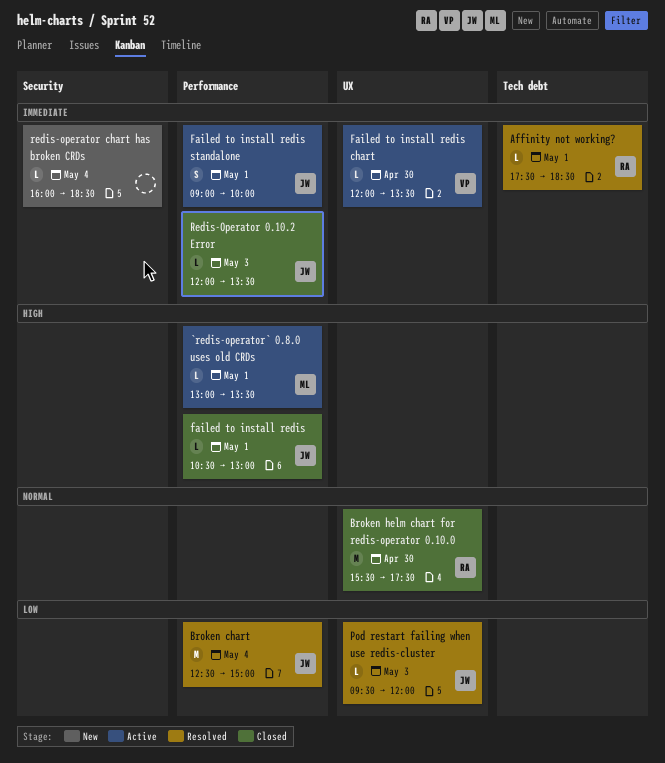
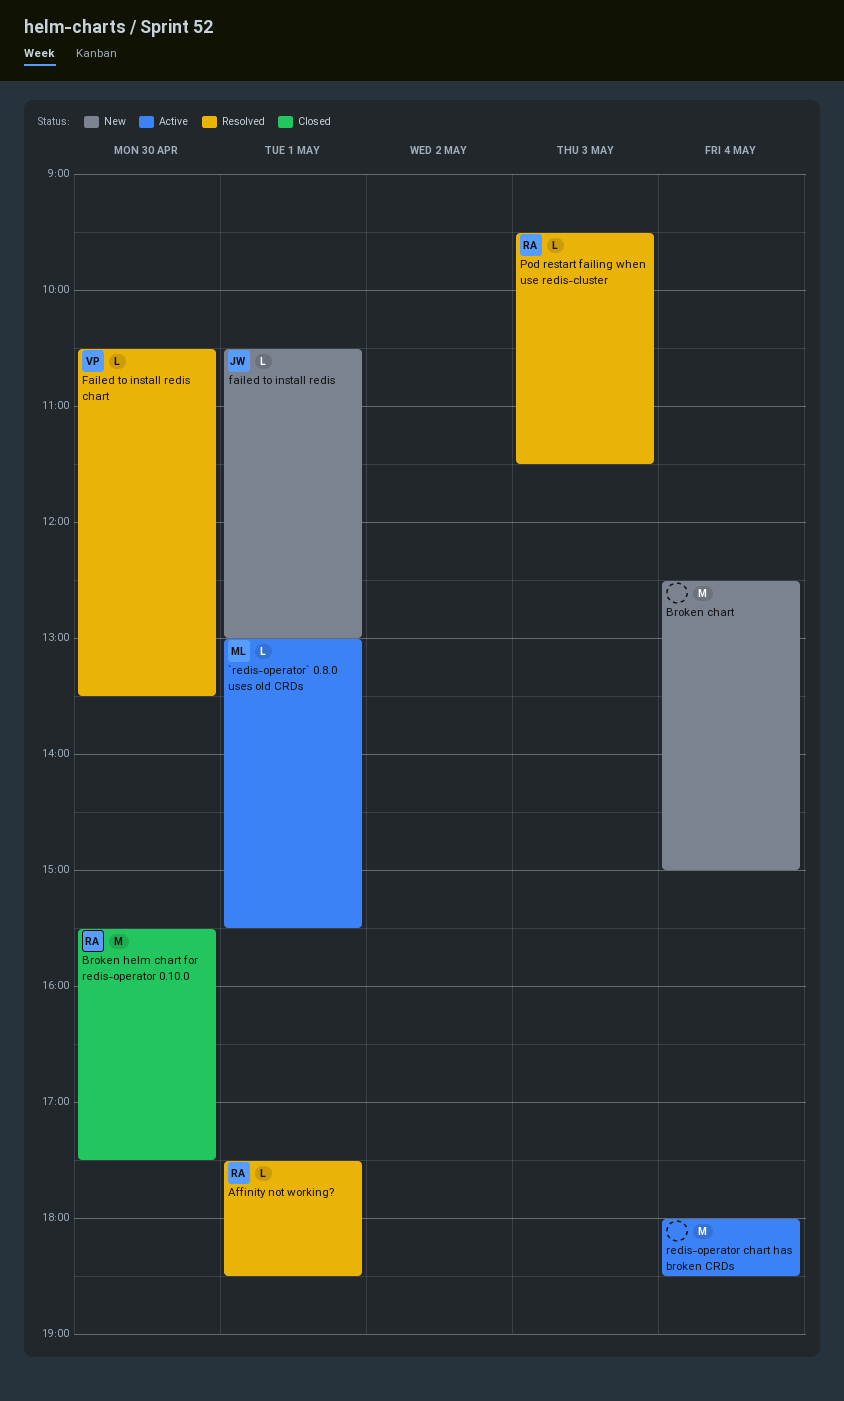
`redis-operator` 0.8.0 uses old CRDs, ends: 13:30 -> 15:30
Broken chart, status: Resolved -> New
Broken chart, owner: JW -> none
failed to install redis, status: Closed -> New
Failed to install redis chart, status: Active -> Resolved
Failed to install redis chart, begins: 12:00 -> 10:30
Failed to install redis standalone: present -> none
Pod restart failing when use redis-cluster, owner: JW -> RA
Pod restart failing when use redis-cluster, ends: 12:00 -> 11:30
Redis-Operator 0.10.2 Error: present -> none
redis-operator chart has broken CRDs, status: New -> Active
redis-operator chart has broken CRDs, estimate: L -> M
redis-operator chart has broken CRDs, begins: 16:00 -> 18:00

